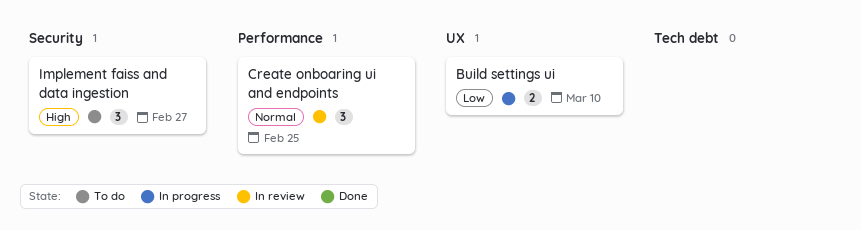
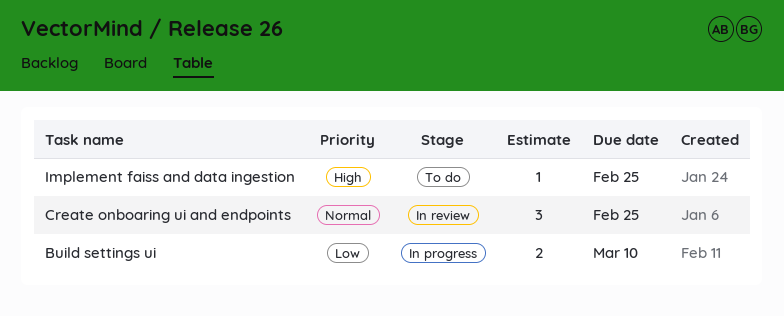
Implement faiss and data ingestion, estimate: 3 -> 1
Implement faiss and data ingestion, due: Feb 27 -> Feb 25

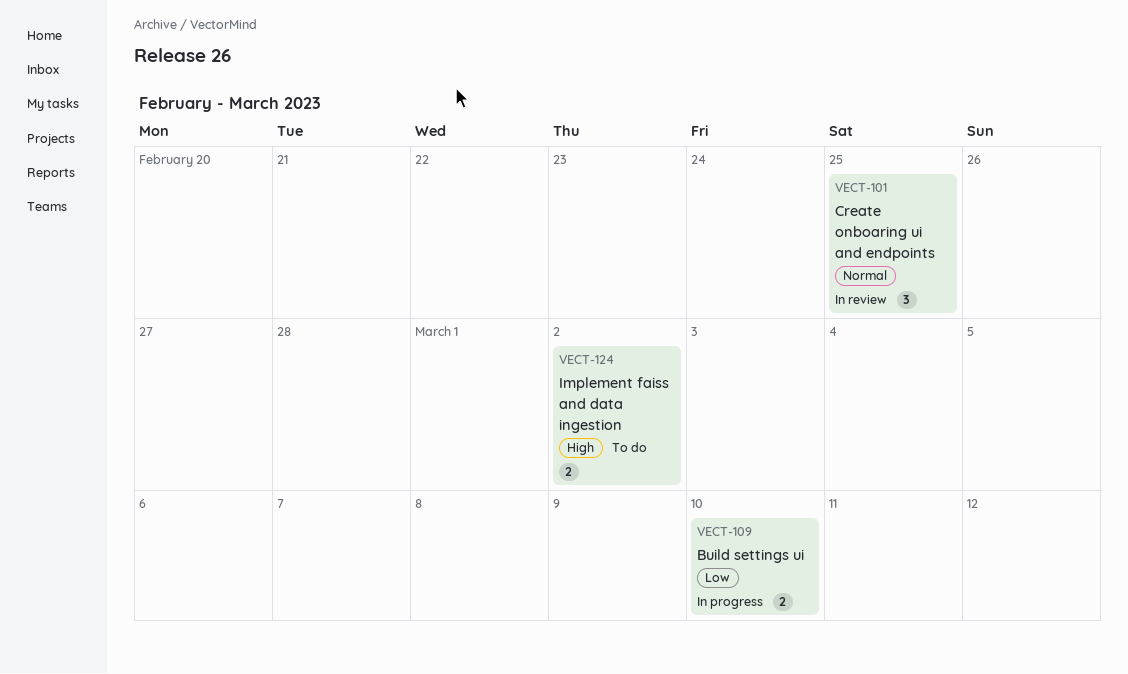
Implement faiss and data ingestion, estimate: 1 -> 2
Implement faiss and data ingestion, due: Feb 25 -> Mar 2

